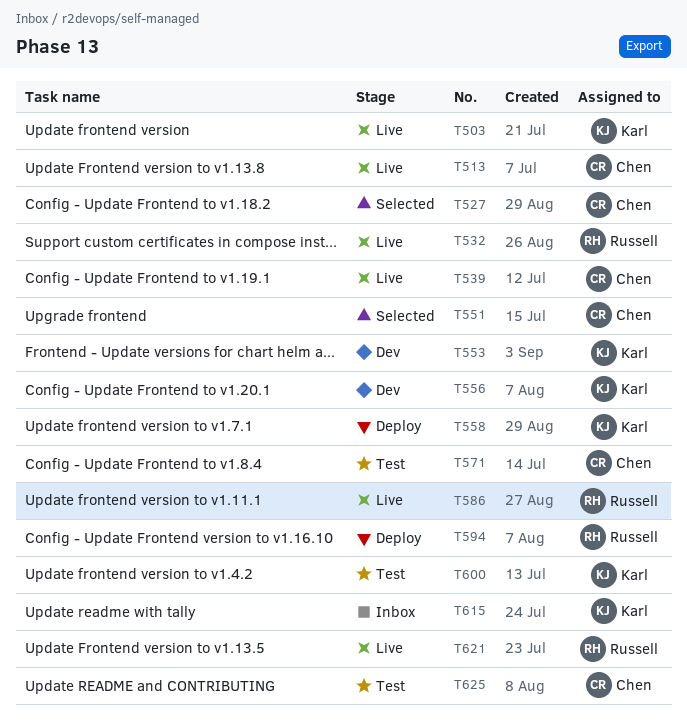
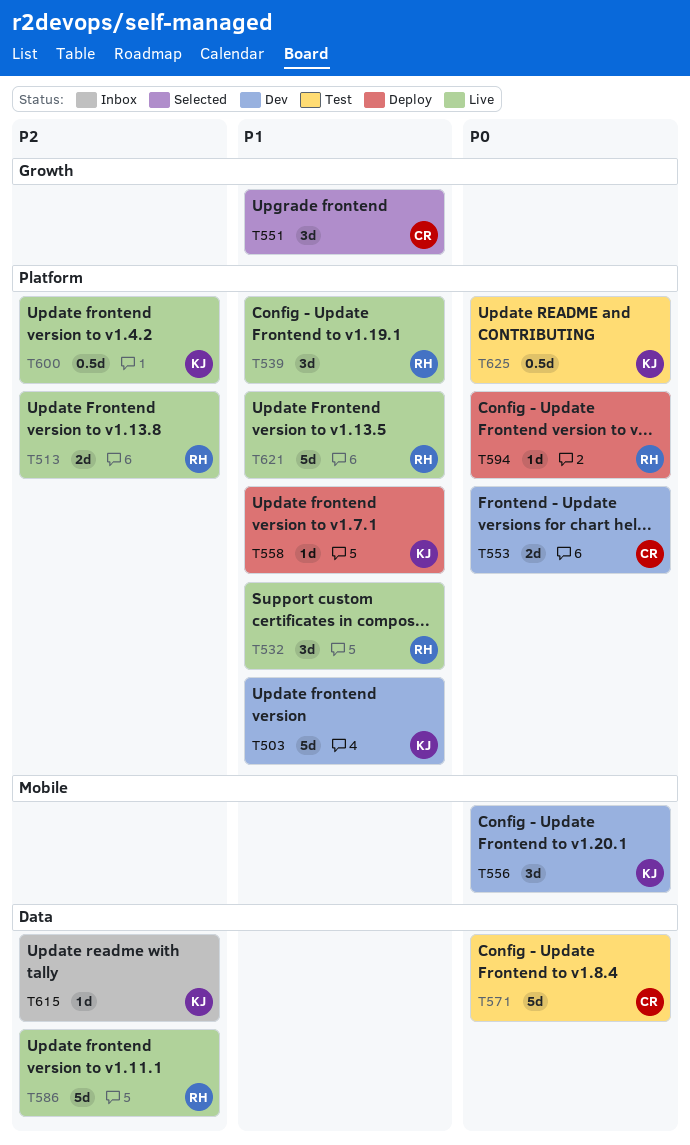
T503, status: Live -> Dev
T513, owner: Chen -> Russell
T527: present -> none
T539, owner: Chen -> Russell
T553, owner: Karl -> Chen
T600, status: Test -> Live
T625, owner: Chen -> Karl

